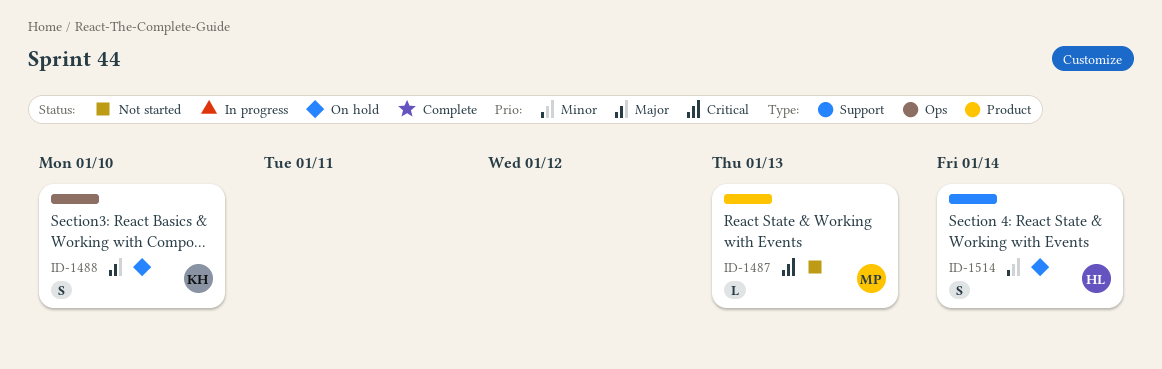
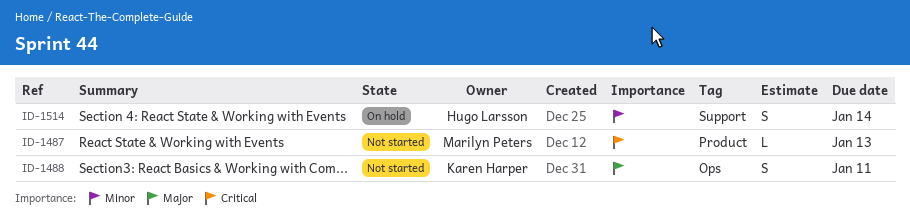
ID-1488, status: On hold -> Not started
ID-1488, due: Jan 10 -> Jan 11

